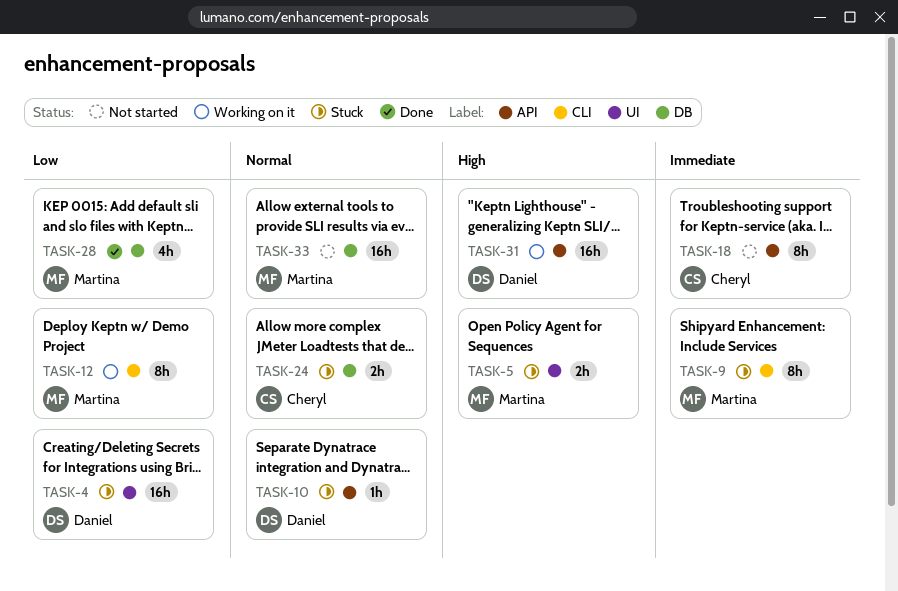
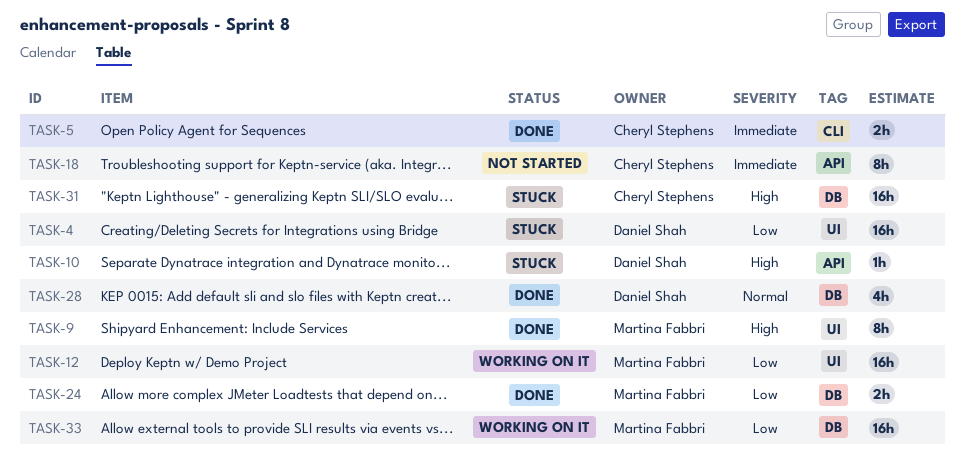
TASK-5, status: Stuck -> Done
TASK-5, owner: Martina Fabbri -> Cheryl Stephens
TASK-5, priority: High -> Immediate
TASK-5, label: UI -> CLI
TASK-9, status: Stuck -> Done
TASK-9, priority: Immediate -> High
TASK-9, label: CLI -> UI
TASK-10, priority: Normal -> High
TASK-12, label: CLI -> UI
TASK-12, estimate: 8h -> 16h
TASK-24, status: Stuck -> Done
TASK-24, owner: Cheryl Stephens -> Martina Fabbri
TASK-24, priority: Normal -> Low
TASK-28, owner: Martina Fabbri -> Daniel Shah
TASK-28, priority: Low -> Normal
TASK-31, status: Working on it -> Stuck
TASK-31, owner: Daniel Shah -> Cheryl Stephens
TASK-31, label: API -> DB
TASK-33, status: Not started -> Working on it
TASK-33, priority: Normal -> Low

